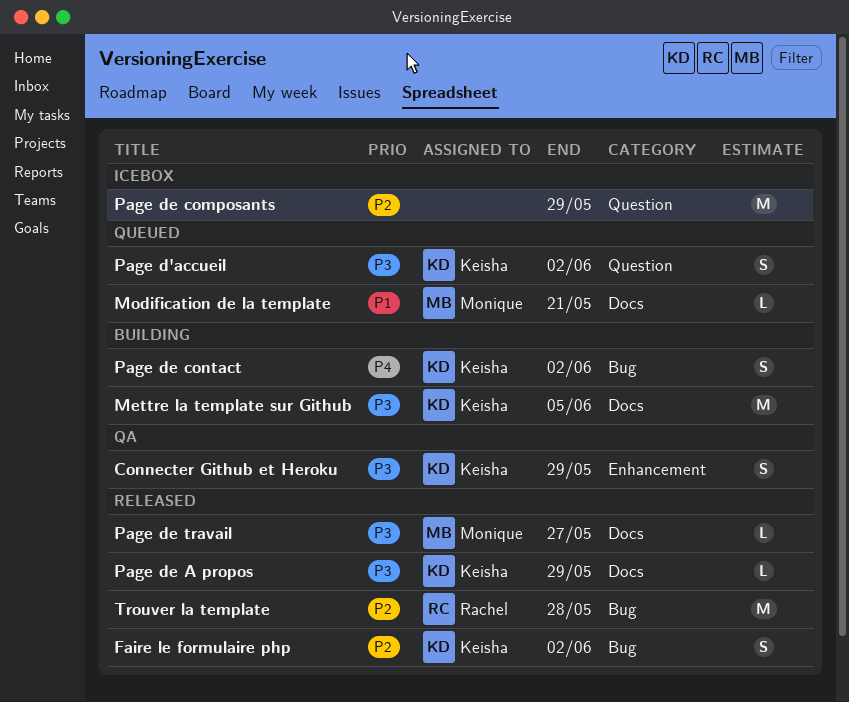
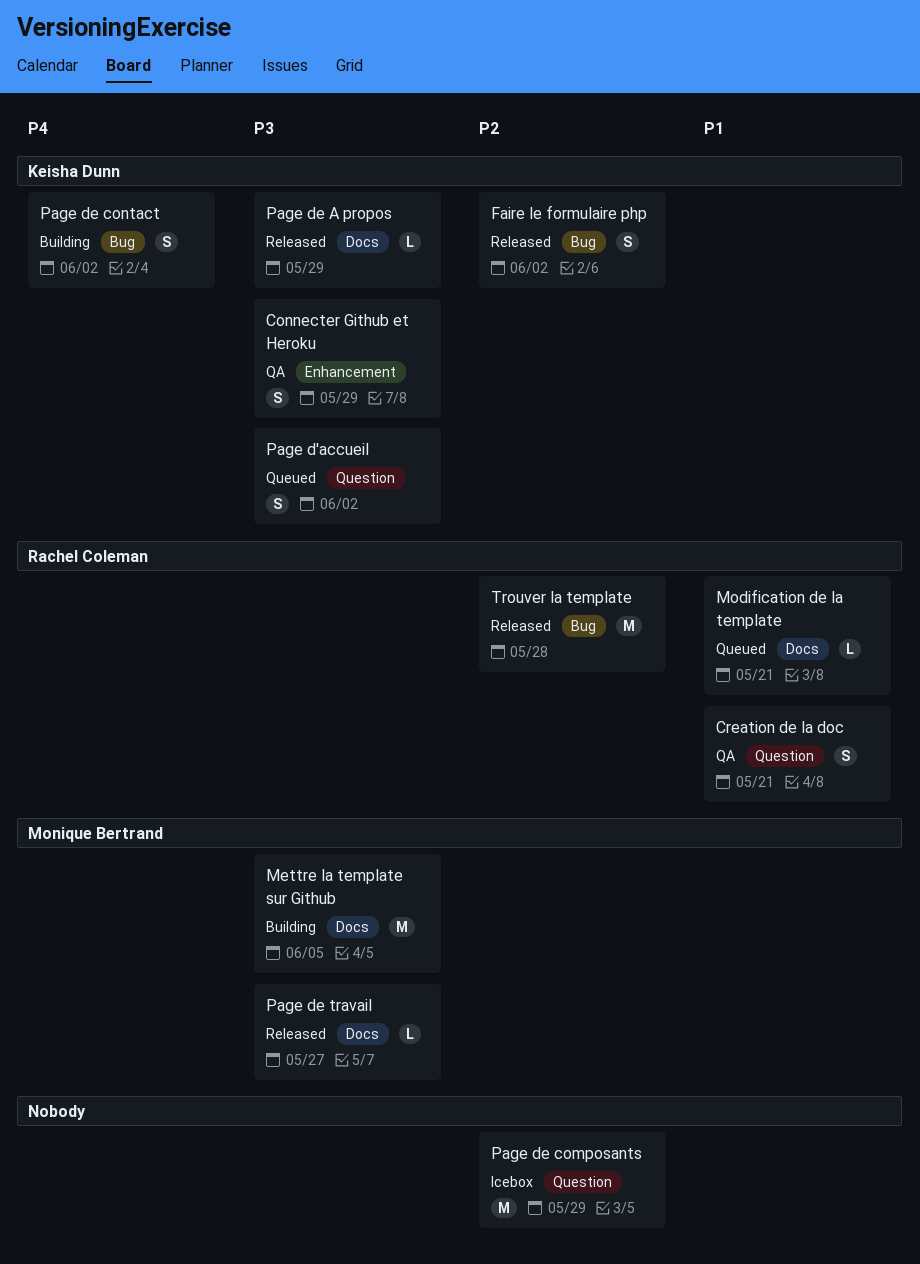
Creation de la doc: none -> present
Mettre la template sur Github, owner: Keisha Dunn -> Monique Bertrand
Modification de la template, owner: Monique Bertrand -> Rachel Coleman

